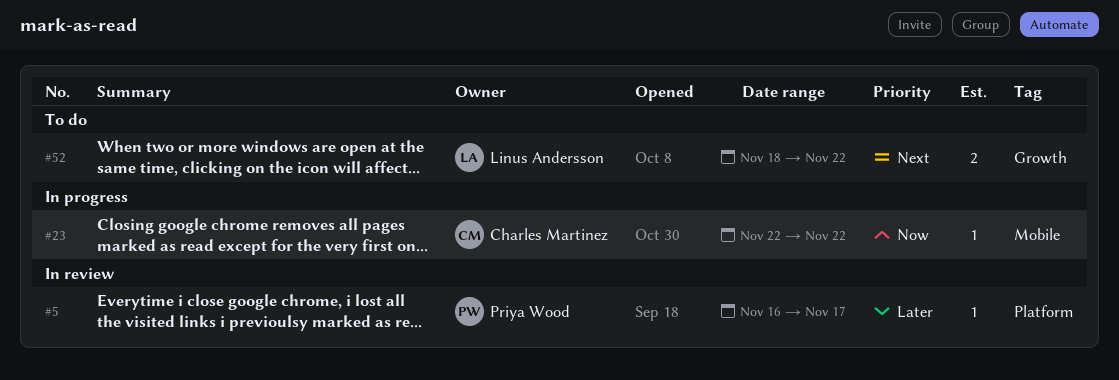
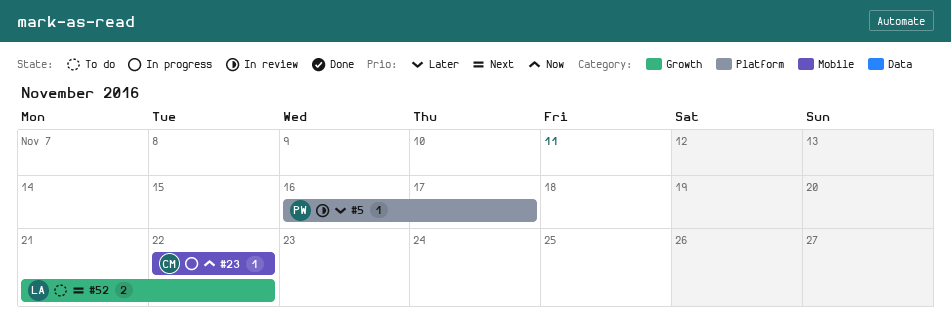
#52, start: Nov 18 -> Nov 21

